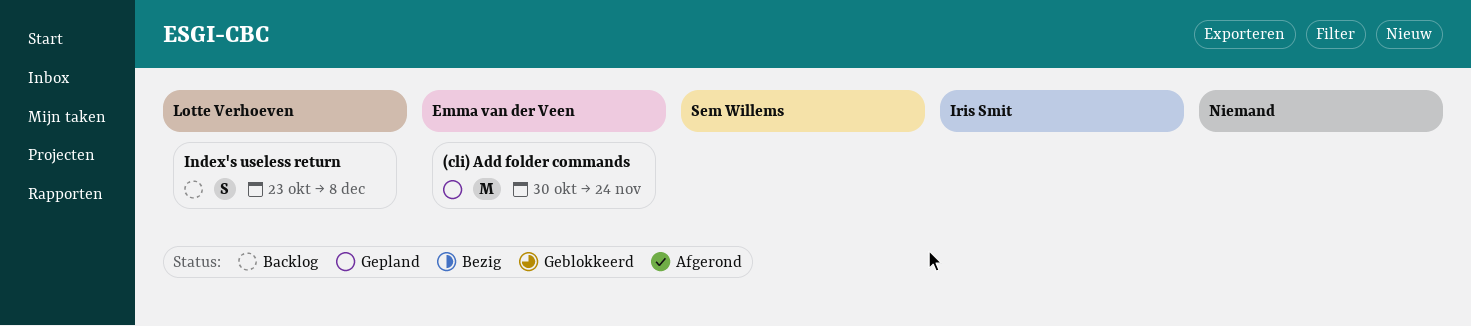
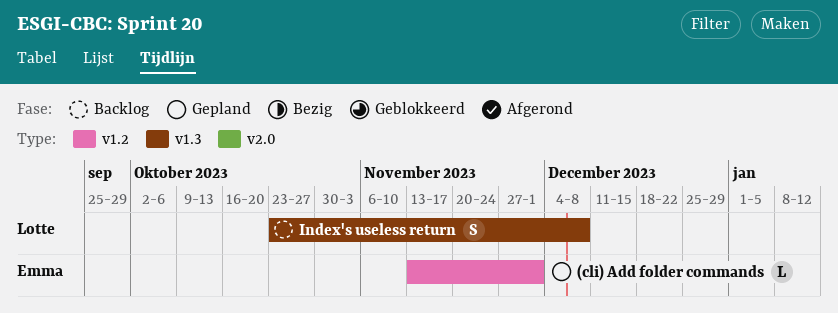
(cli) Add folder commands, estimate: M -> L
(cli) Add folder commands, start: Oct 30 -> Nov 13
(cli) Add folder commands, due: Nov 24 -> Dec 1

